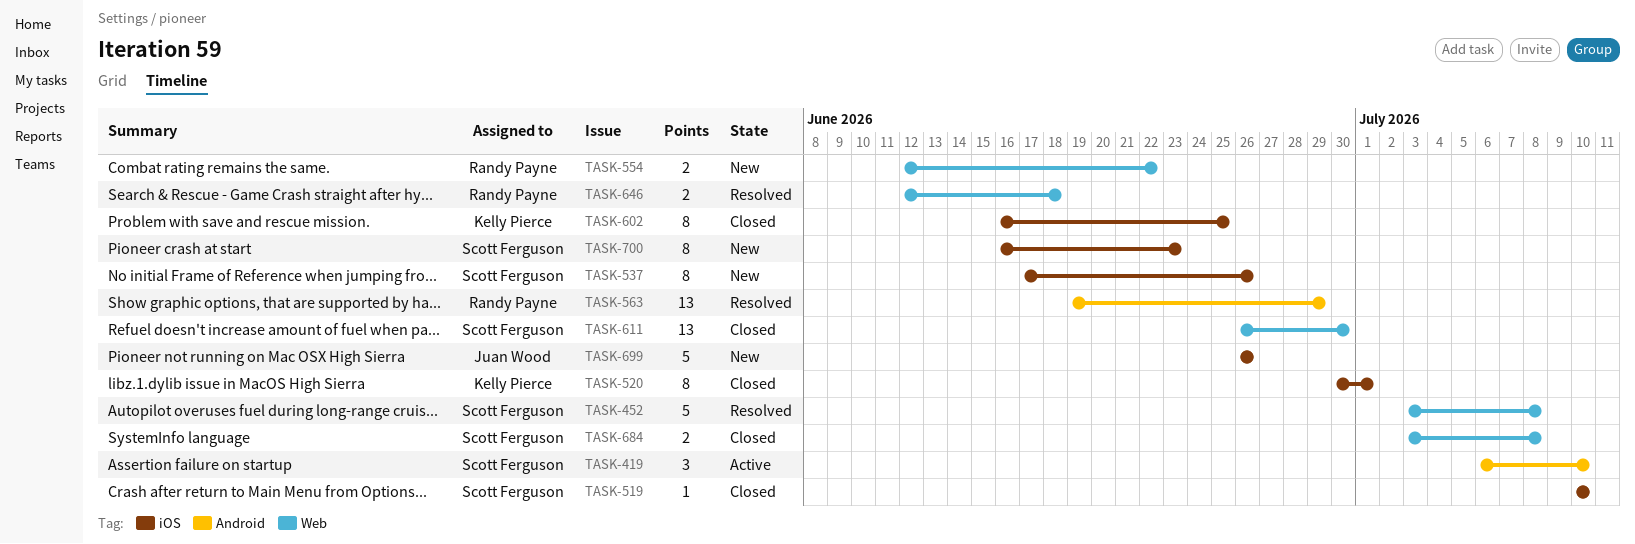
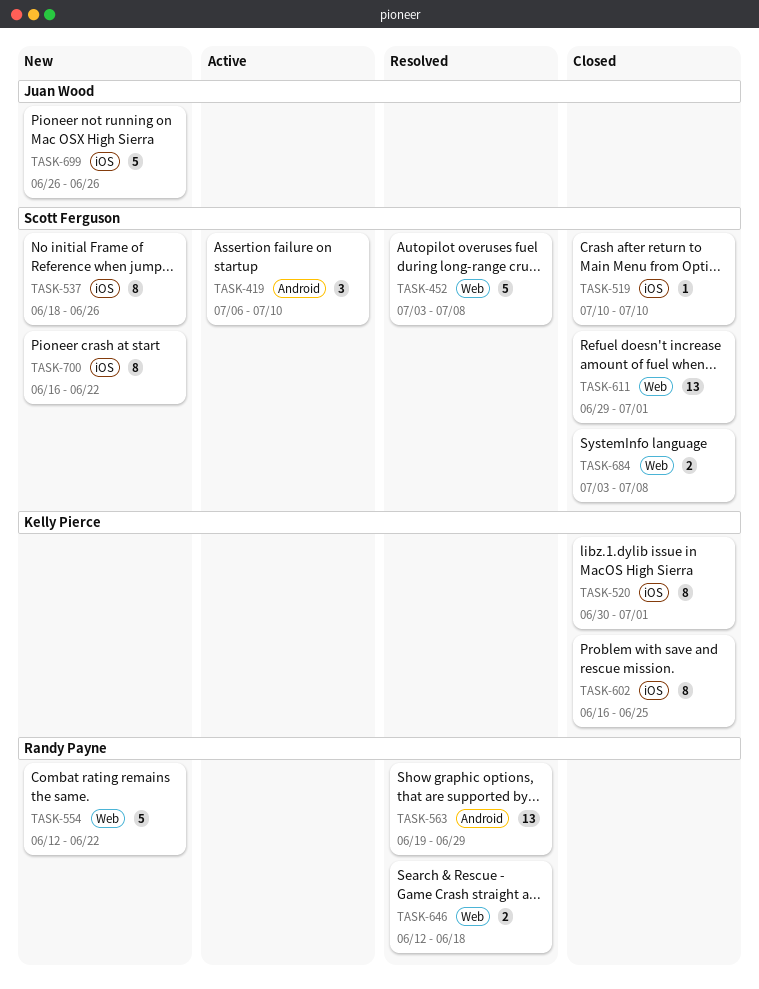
TASK-537, start: Jun 17 -> Jun 18
TASK-554, estimate: 2 -> 5
TASK-611, start: Jun 26 -> Jun 29
TASK-611, due: Jun 30 -> Jul 1
TASK-700, due: Jun 23 -> Jun 22

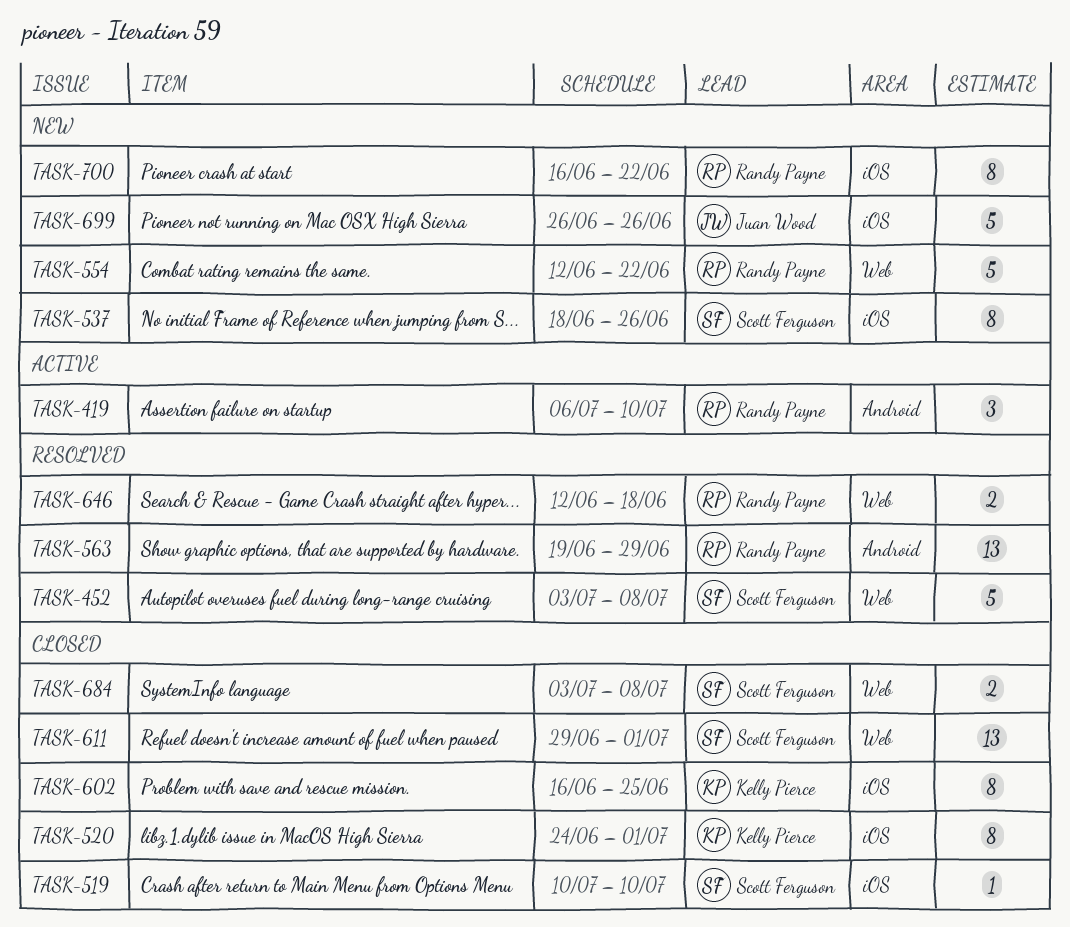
TASK-419, owner: Scott Ferguson -> Randy Payne
TASK-520, start: Jun 30 -> Jun 24
TASK-700, owner: Scott Ferguson -> Randy Payne

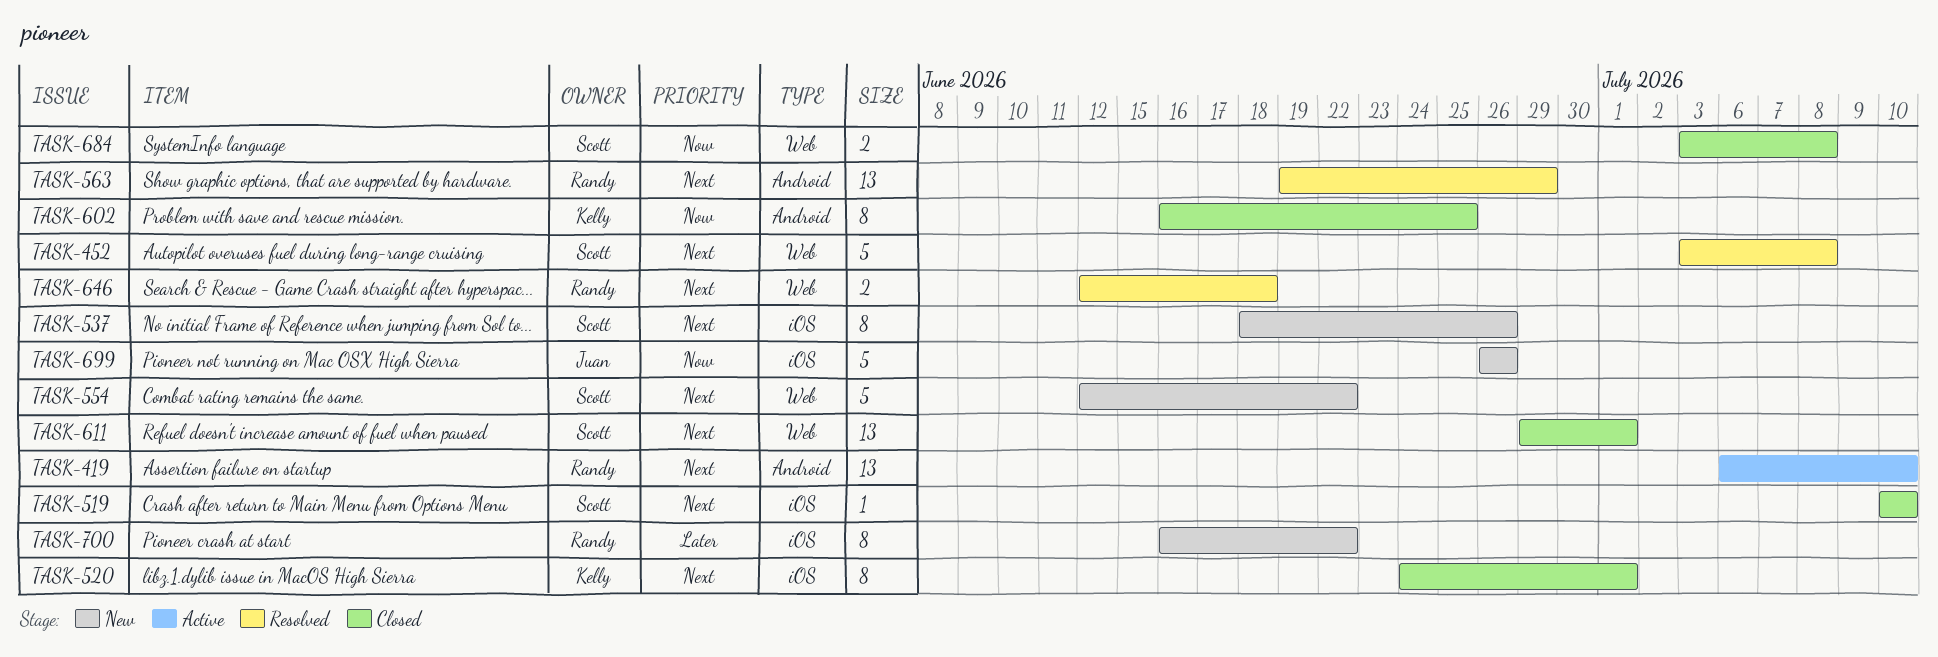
TASK-419, estimate: 3 -> 13
TASK-554, owner: Randy Payne -> Scott Ferguson
TASK-602, label: iOS -> Android

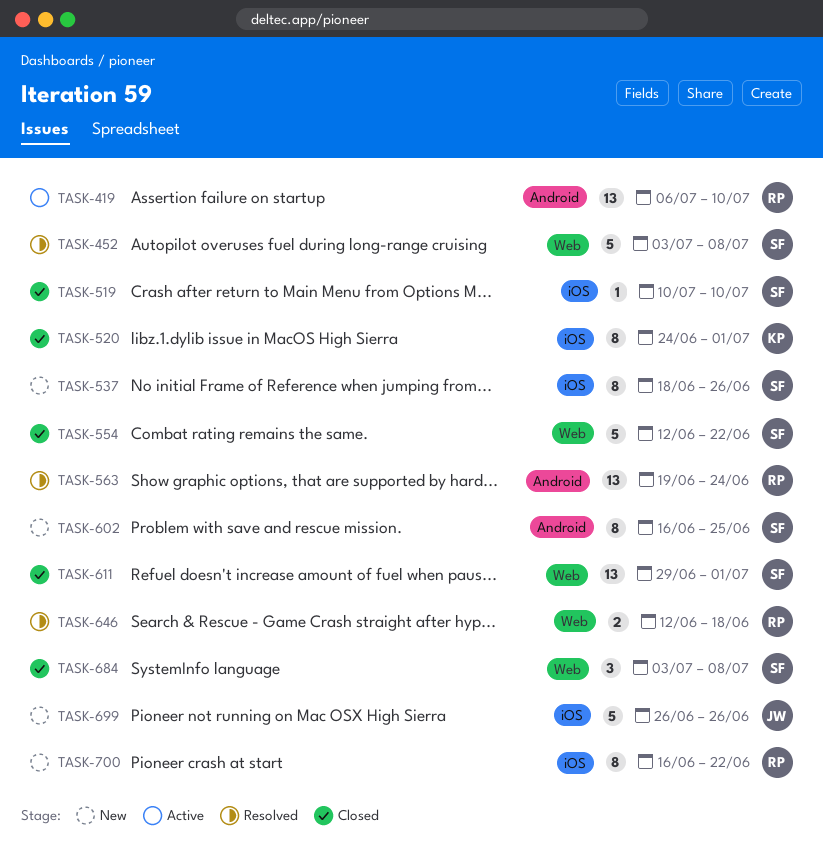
TASK-554, status: New -> Closed
TASK-563, due: Jun 29 -> Jun 24
TASK-602, status: Closed -> New
TASK-602, owner: Kelly -> Scott
TASK-684, estimate: 2 -> 3

